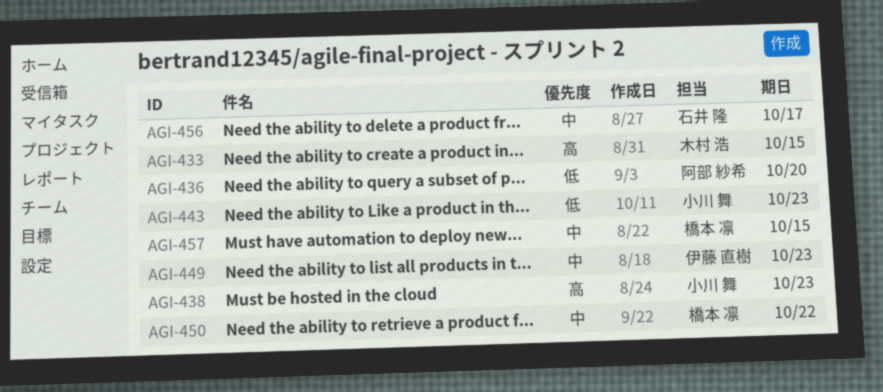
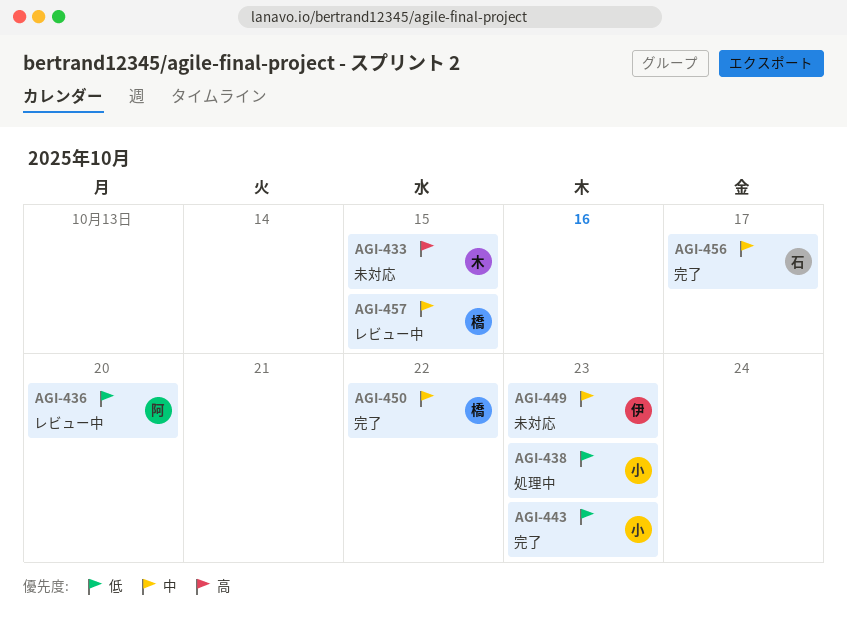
AGI-438, priority: 高 -> 低

